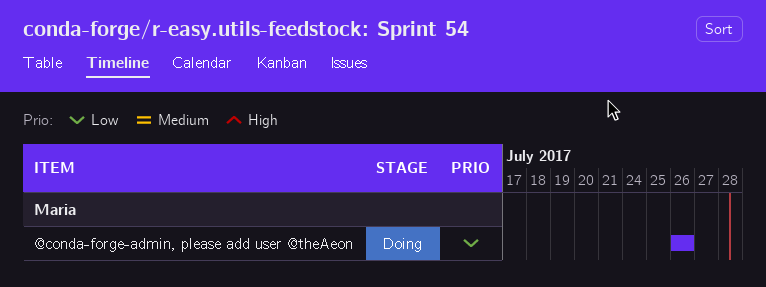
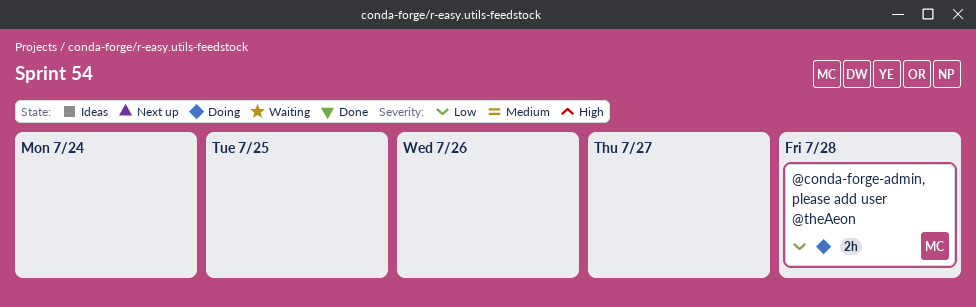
@conda-forge-admin, please add user @theAeon, due: Jul 26 -> Jul 28

